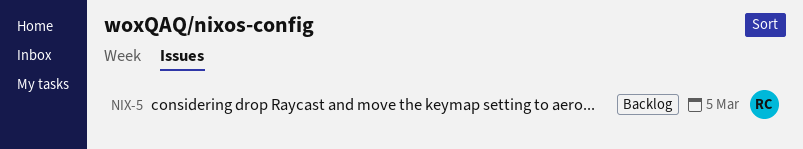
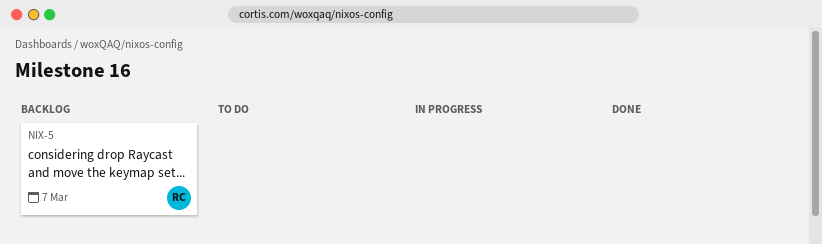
NIX-5, due: Mar 5 -> Mar 7

